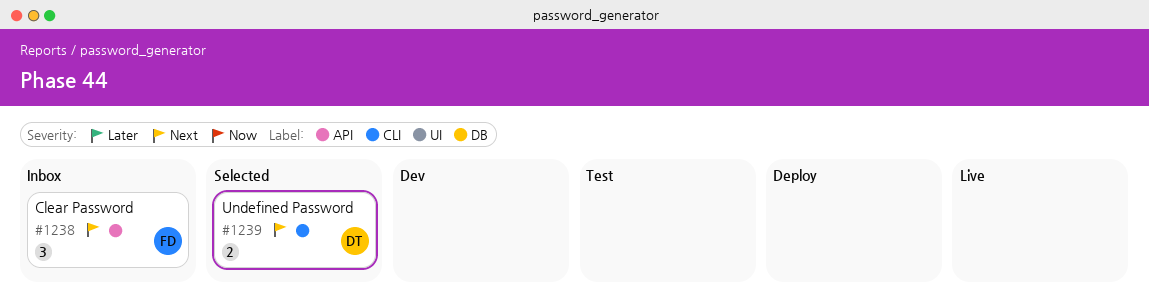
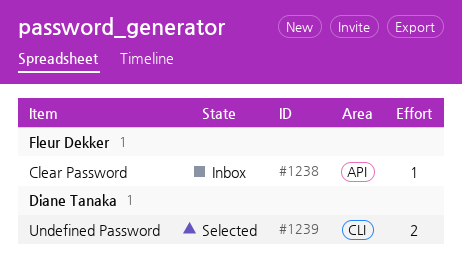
#1238, estimate: 3 -> 1

